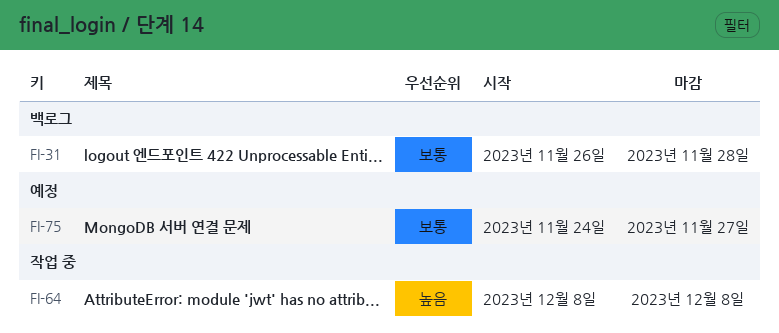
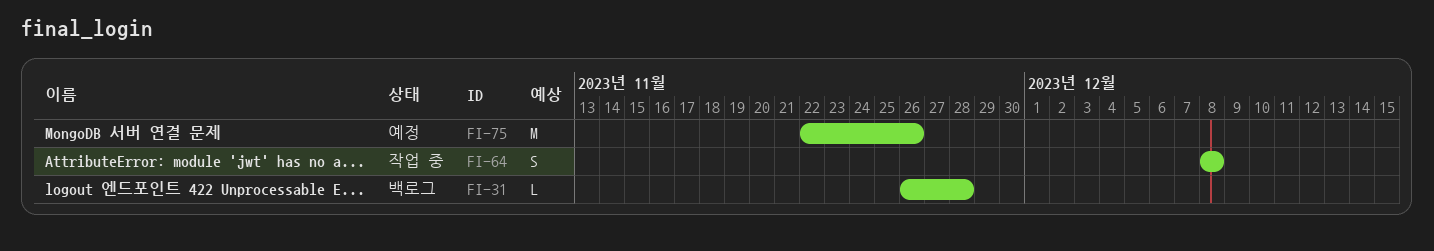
FI-75, start: Nov 24 -> Nov 22
FI-75, due: Nov 27 -> Nov 26

